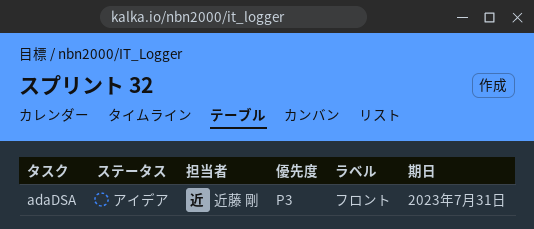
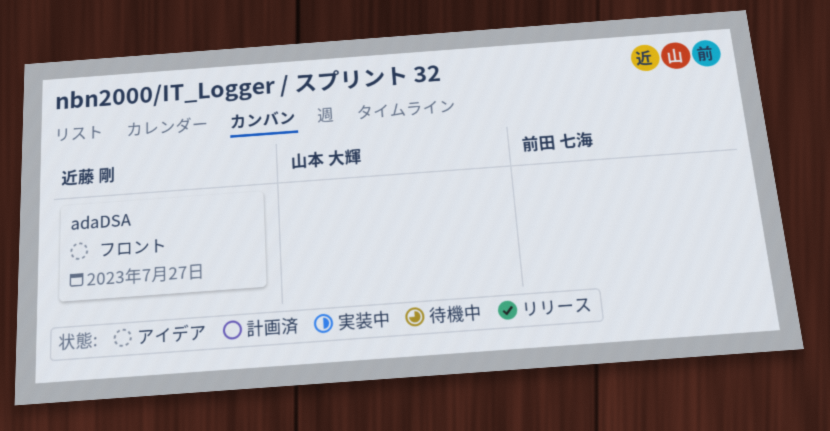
adaDSA, due: Jul 31 -> Jul 27

